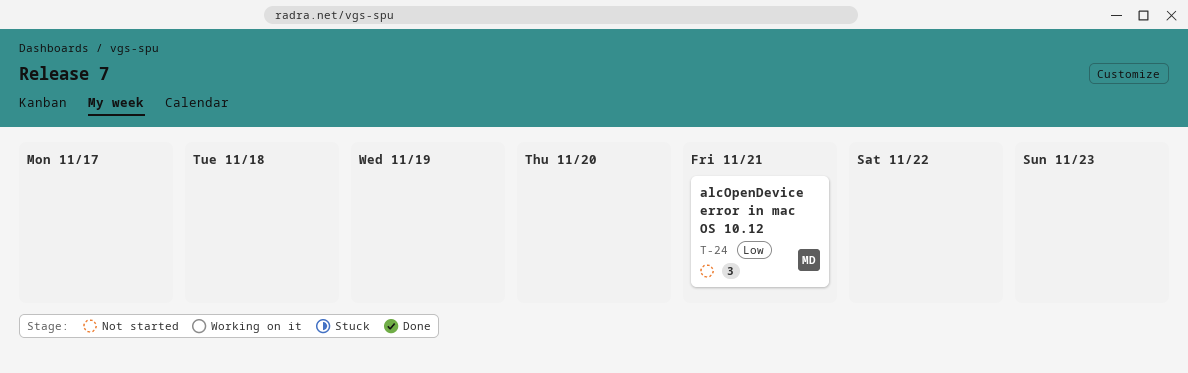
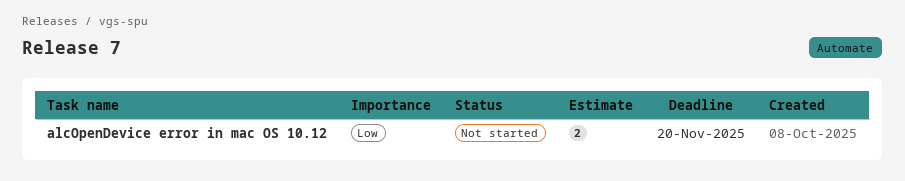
alcOpenDevice error in mac OS 10.12, estimate: 3 -> 2
alcOpenDevice error in mac OS 10.12, due: Nov 21 -> Nov 20

